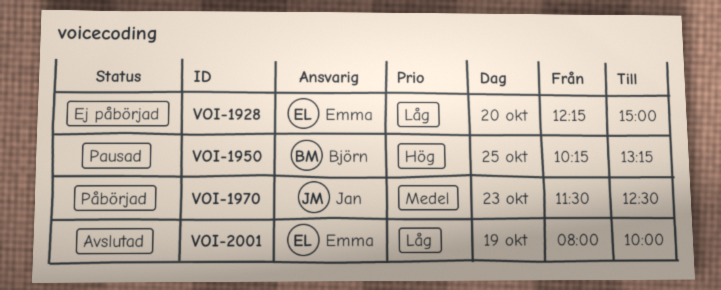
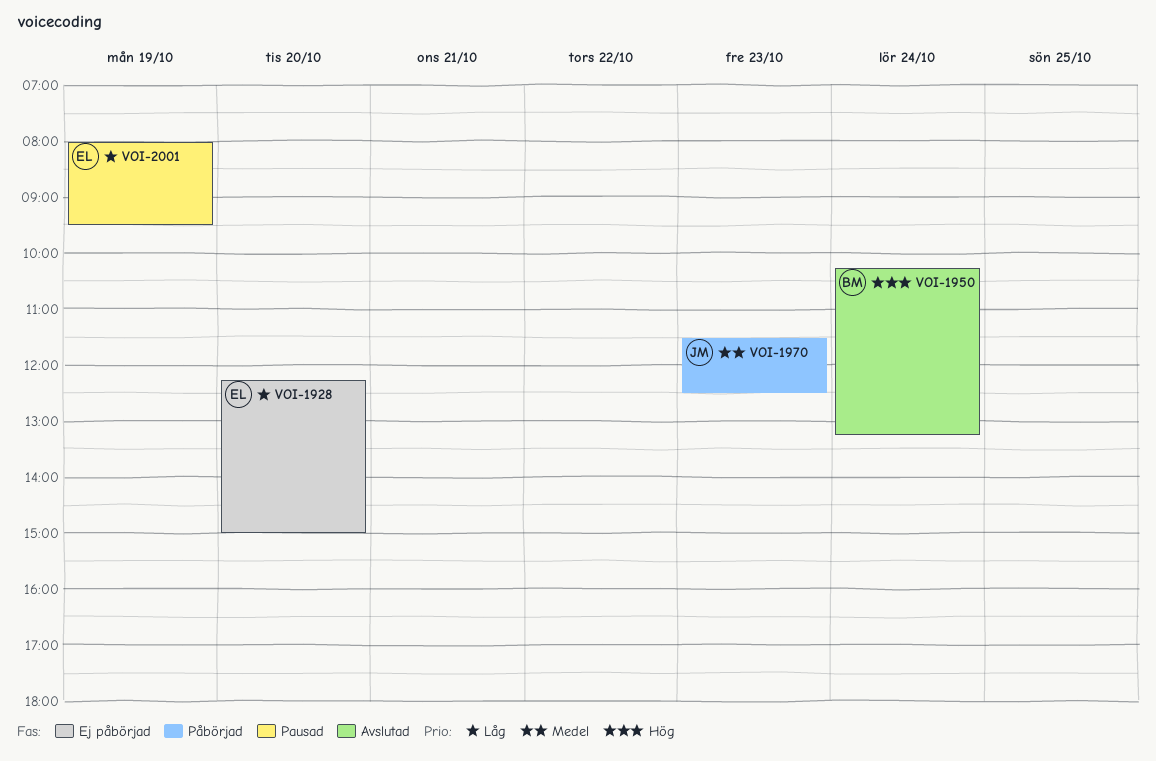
VOI-1950, status: Pausad -> Avslutad
VOI-1950, day: Oct 25 -> Oct 24
VOI-2001, status: Avslutad -> Pausad
VOI-2001, ends: 10:00 -> 09:30

